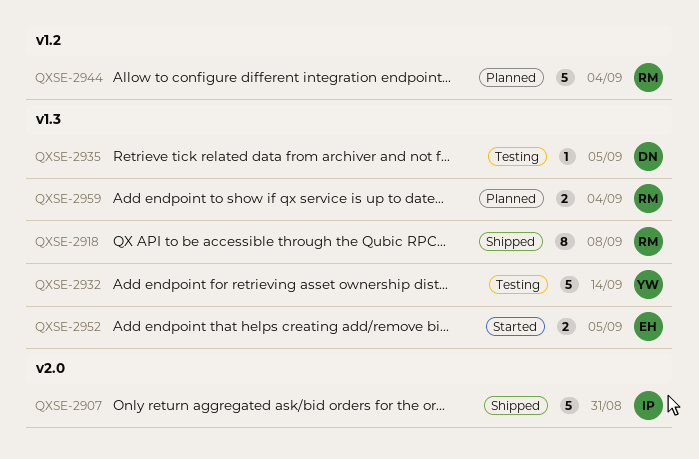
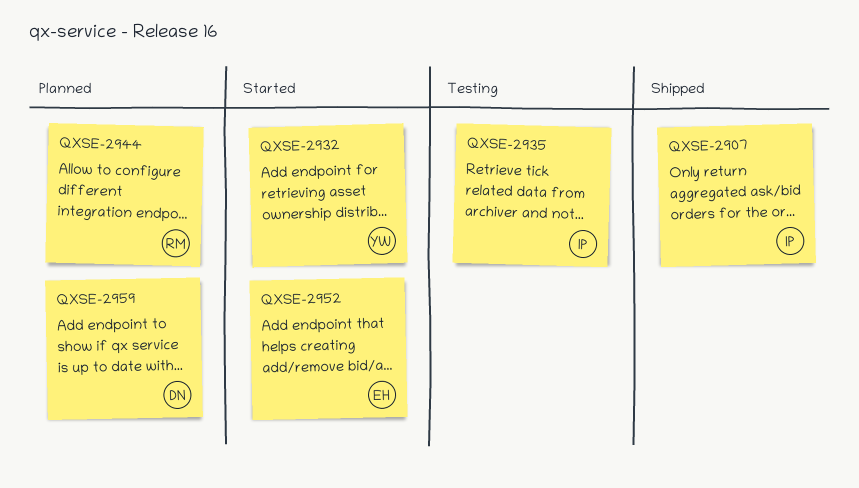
QXSE-2918: present -> none
QXSE-2932, status: Testing -> Started
QXSE-2935, owner: DN -> IP
QXSE-2959, owner: RM -> DN

